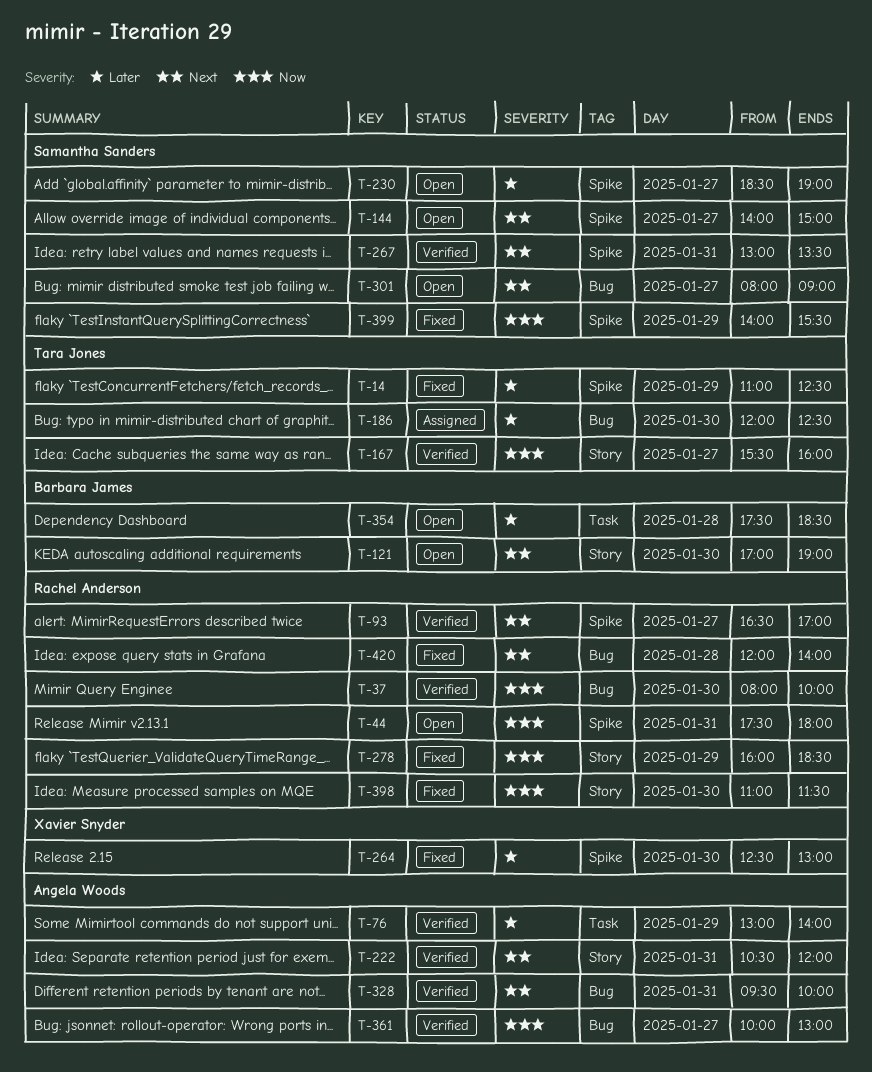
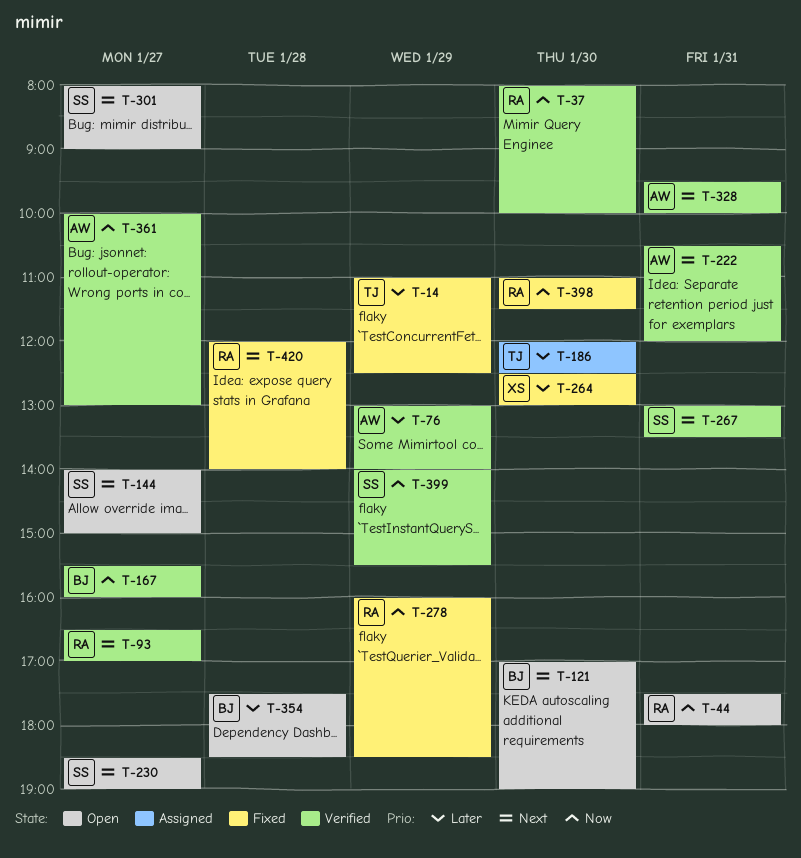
T-167, owner: Tara Jones -> Barbara James
T-230, priority: Later -> Next
T-399, status: Fixed -> Verified

